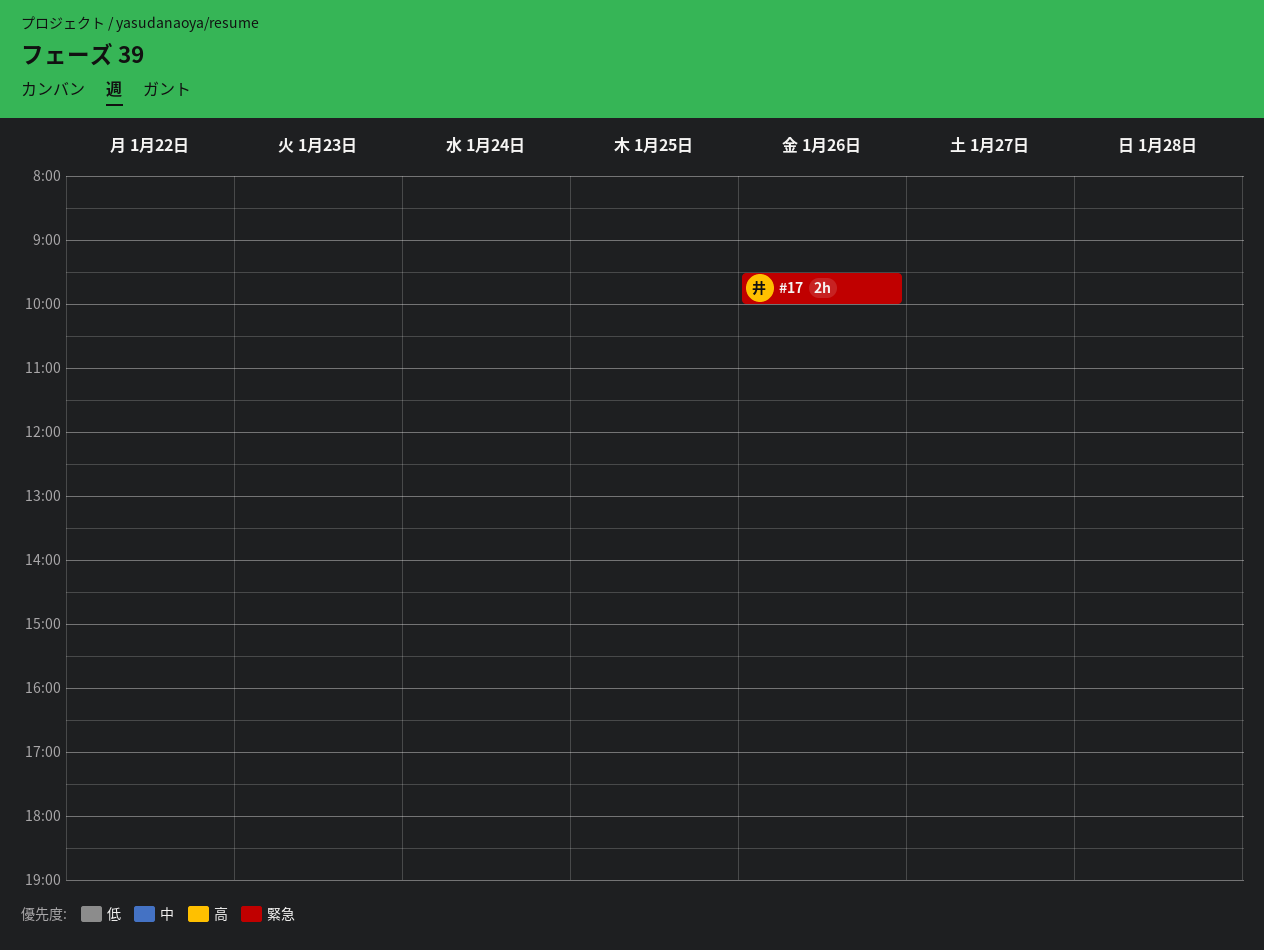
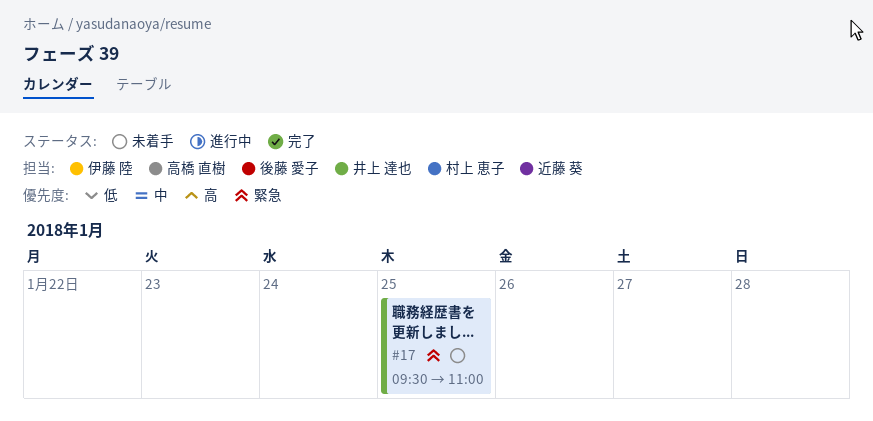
#17, day: Jan 26 -> Jan 25
#17, ends: 10:00 -> 11:00

